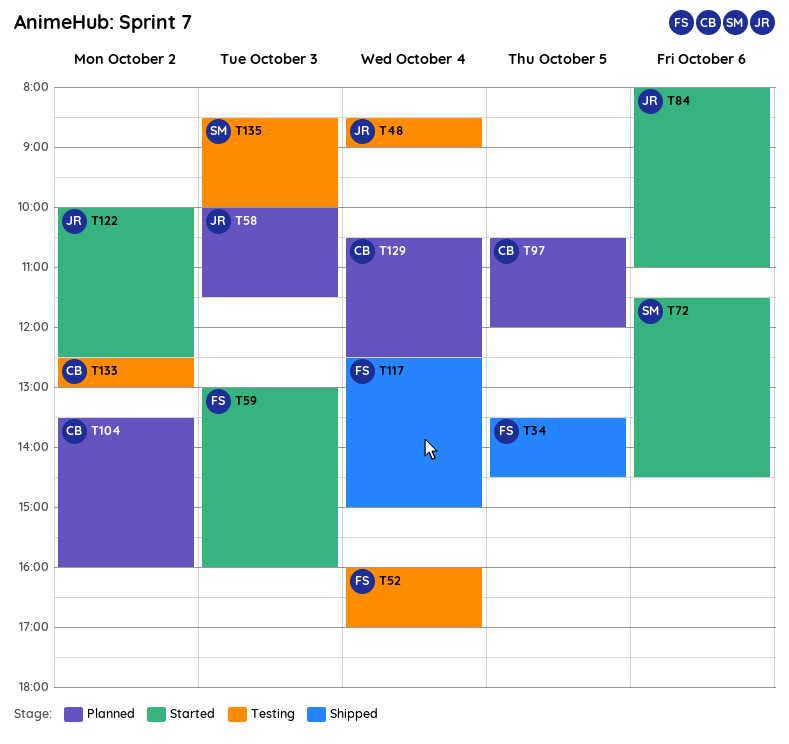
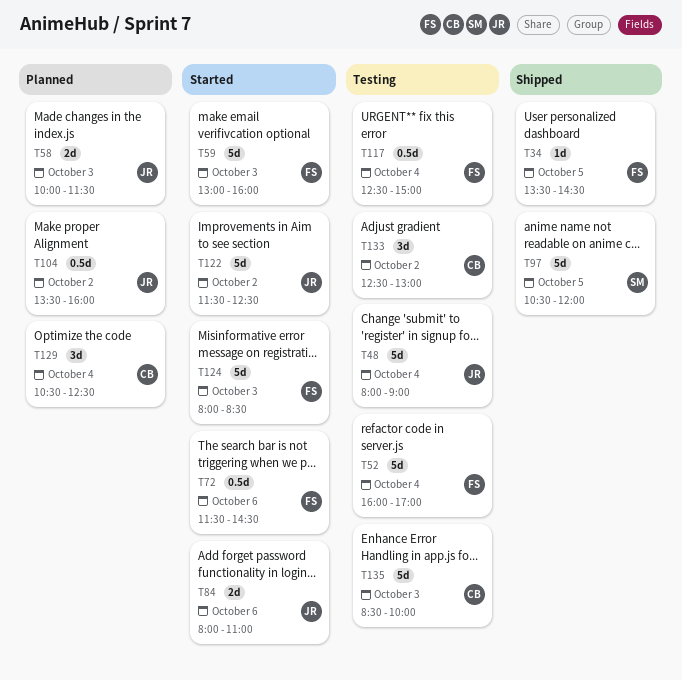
T48, begins: 08:30 -> 08:00
T72, owner: SM -> FS
T97, status: Planned -> Shipped
T97, owner: CB -> SM
T104, owner: CB -> JR
T117, status: Shipped -> Testing
T122, begins: 10:00 -> 11:30
T124: none -> present
T135, owner: SM -> CB

